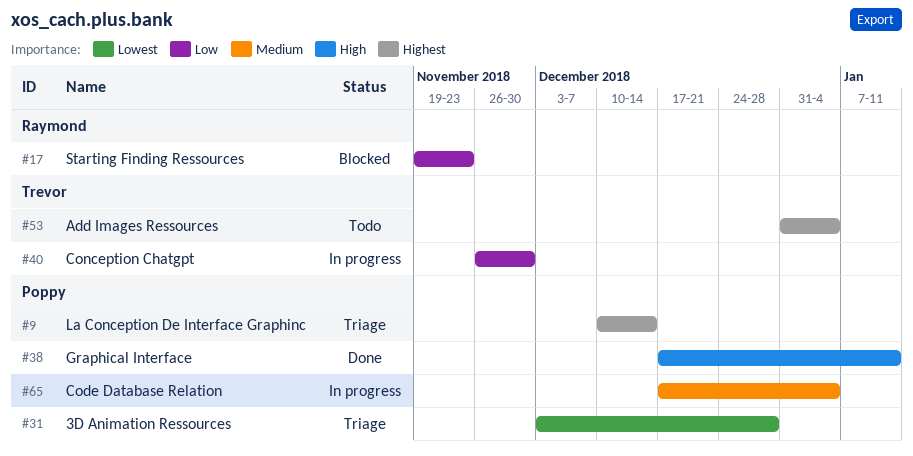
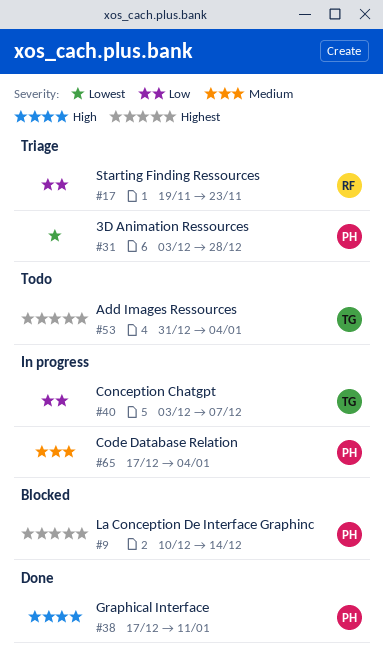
#9, status: Triage -> Blocked
#17, status: Blocked -> Triage
#40, start: Nov 26 -> Dec 3
#40, due: Nov 30 -> Dec 7

